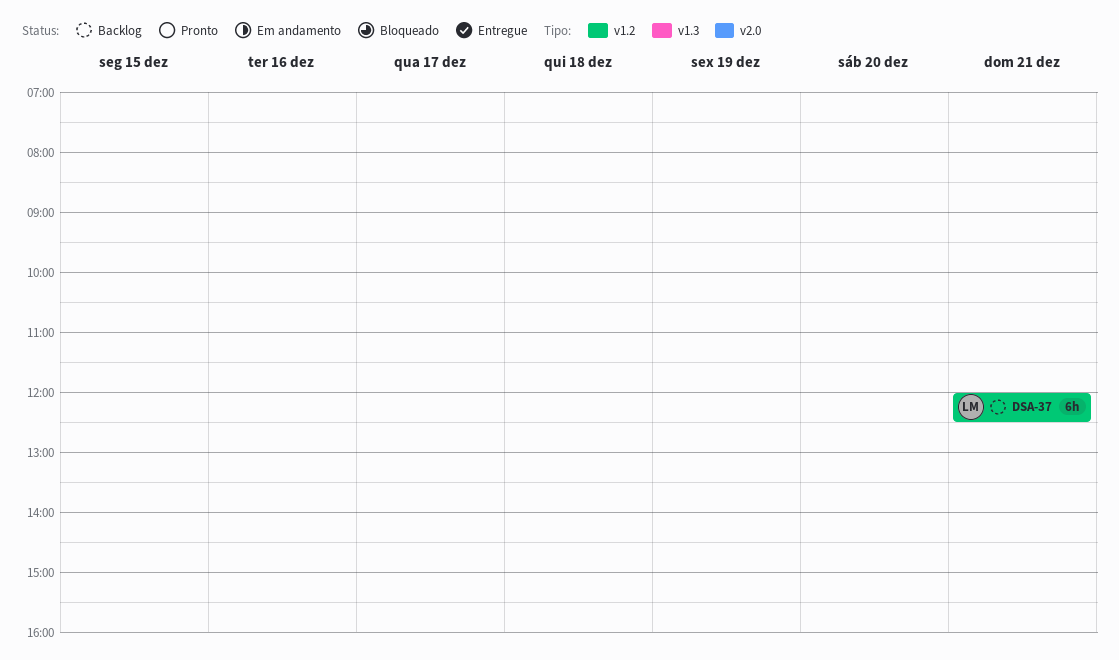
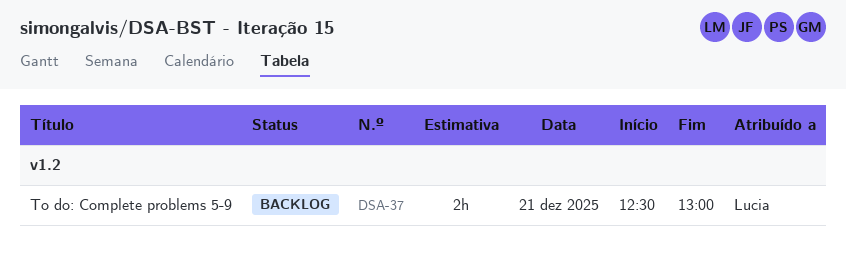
DSA-37, estimate: 6h -> 2h
DSA-37, begins: 12:00 -> 12:30
DSA-37, ends: 12:30 -> 13:00

